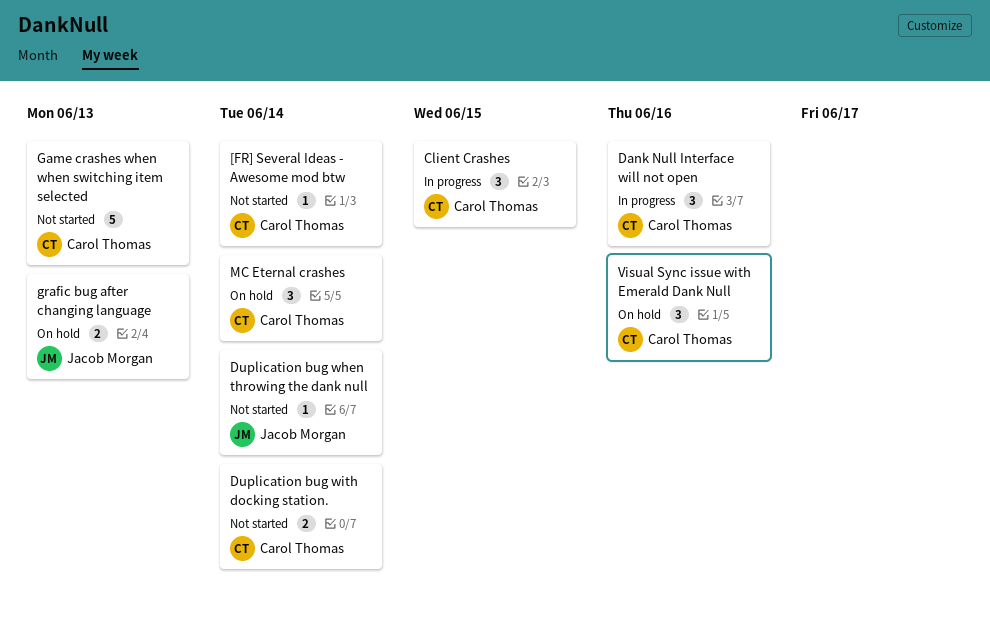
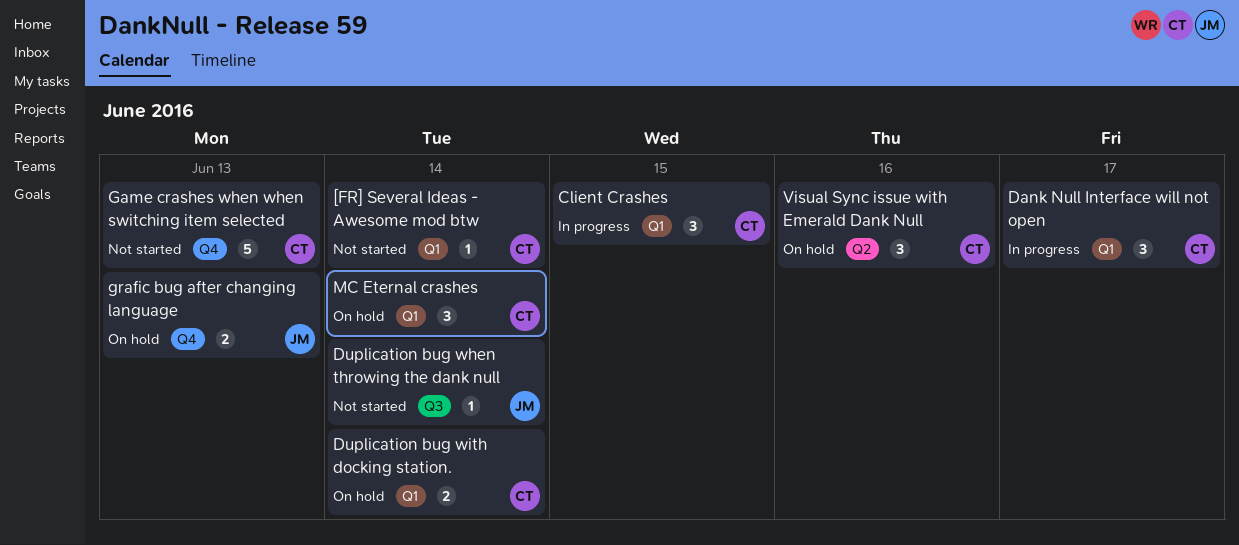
Dank Null Interface will not open, due: Jun 16 -> Jun 17
Duplication bug with docking station., status: Not started -> On hold

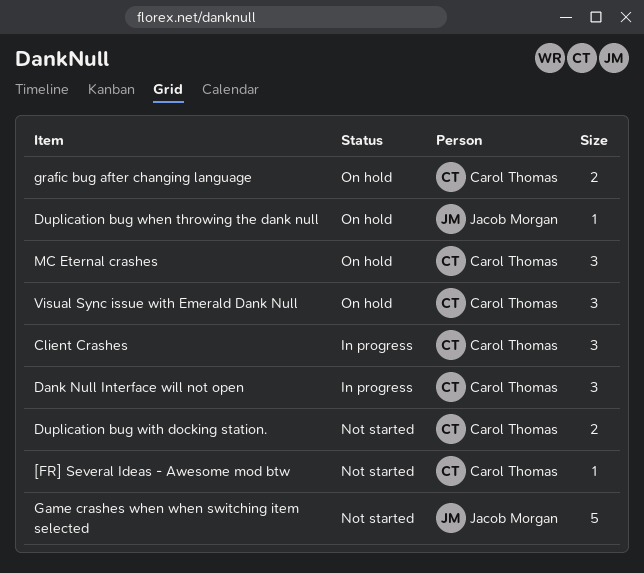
Duplication bug when throwing the dank null, status: Not started -> On hold
Duplication bug with docking station., status: On hold -> Not started
Game crashes when when switching item selected, owner: Carol Thomas -> Jacob Morgan
grafic bug after changing language, owner: Jacob Morgan -> Carol Thomas

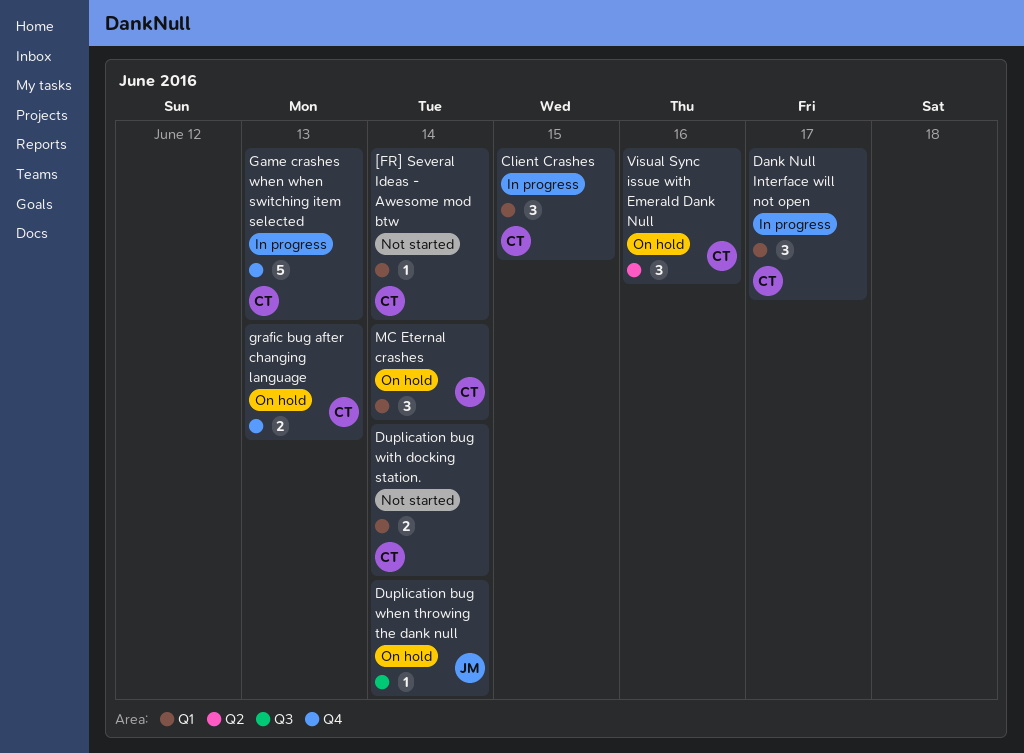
Game crashes when when switching item selected, status: Not started -> In progress
Game crashes when when switching item selected, owner: Jacob Morgan -> Carol Thomas

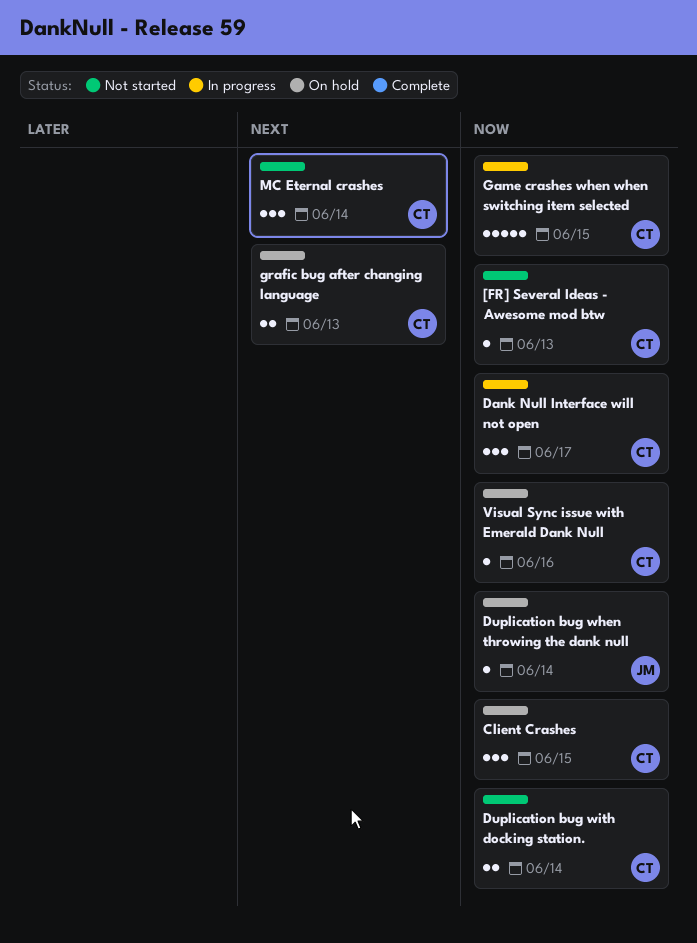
[FR] Several Ideas - Awesome mod btw, due: Jun 14 -> Jun 13
Client Crashes, status: In progress -> On hold
Game crashes when when switching item selected, due: Jun 13 -> Jun 15
MC Eternal crashes, status: On hold -> Not started
Visual Sync issue with Emerald Dank Null, estimate: 3 -> 1

